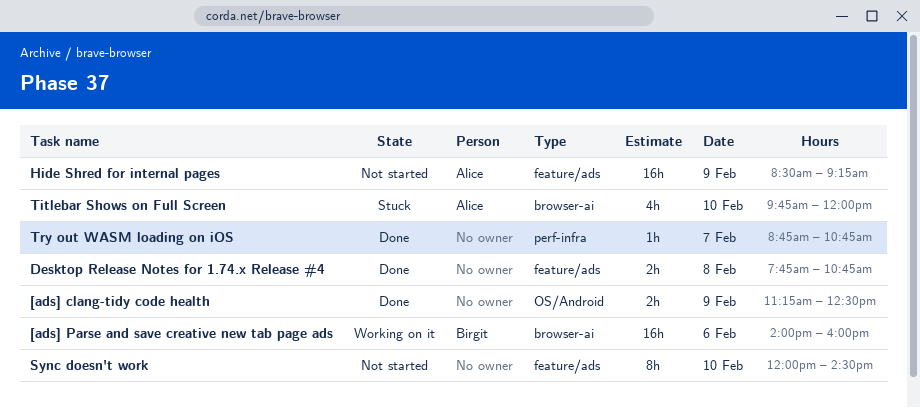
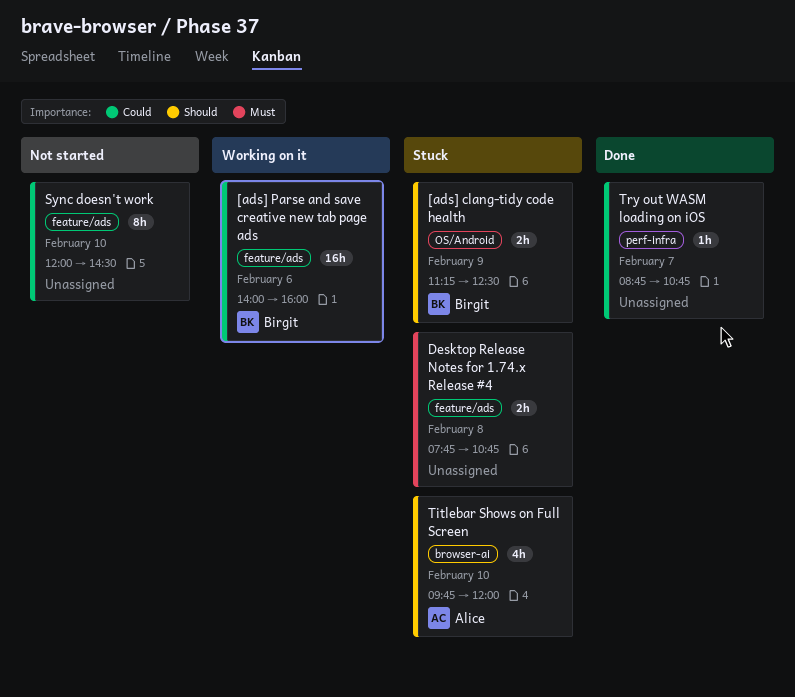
[ads] clang-tidy code health, status: Done -> Stuck
[ads] clang-tidy code health, owner: none -> Birgit
[ads] Parse and save creative new tab page ads, label: browser-ai -> feature/ads
Desktop Release Notes for 1.74.x Release #4, status: Done -> Stuck
Hide Shred for internal pages: present -> none

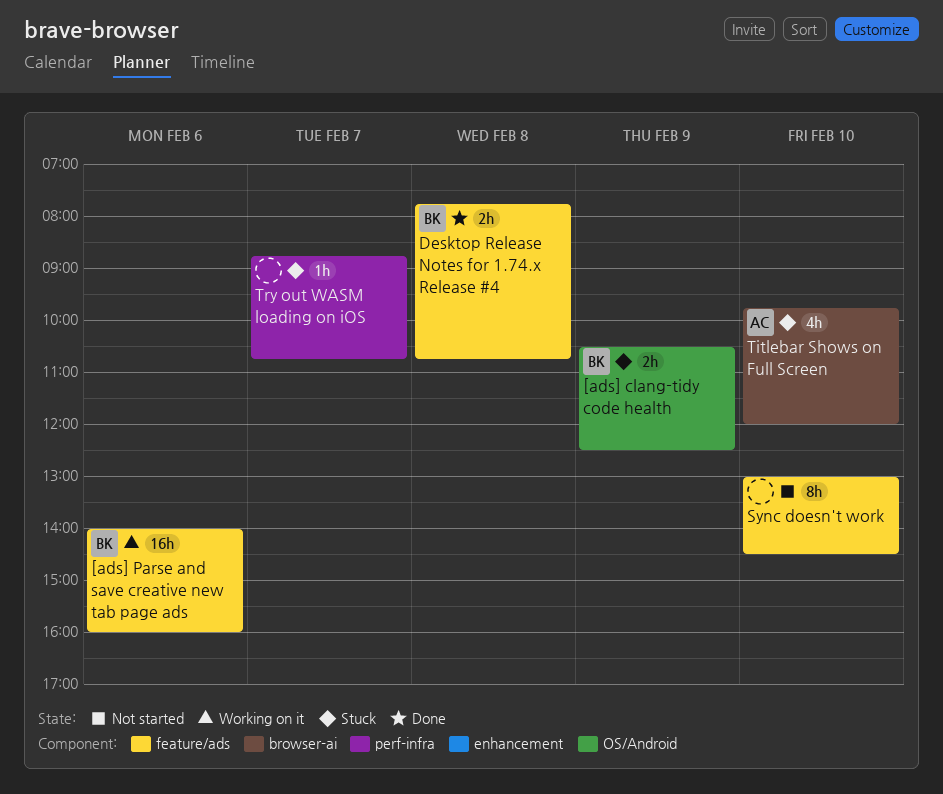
[ads] clang-tidy code health, begins: 11:15 -> 10:30
Desktop Release Notes for 1.74.x Release #4, status: Stuck -> Done
Desktop Release Notes for 1.74.x Release #4, owner: none -> Birgit
Sync doesn't work, begins: 12:00 -> 13:00
Try out WASM loading on iOS, status: Done -> Stuck

